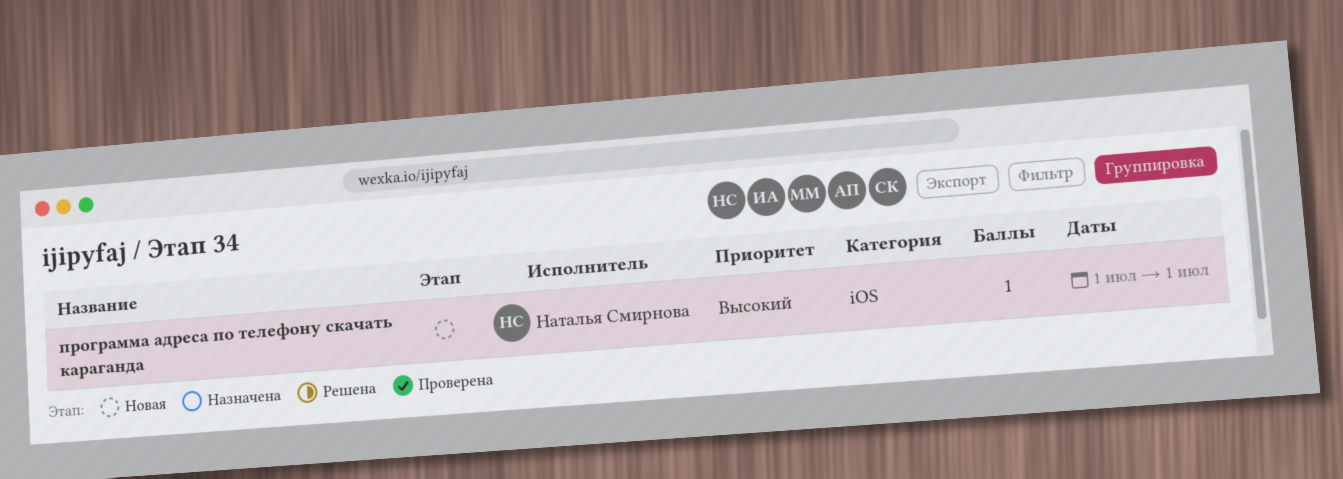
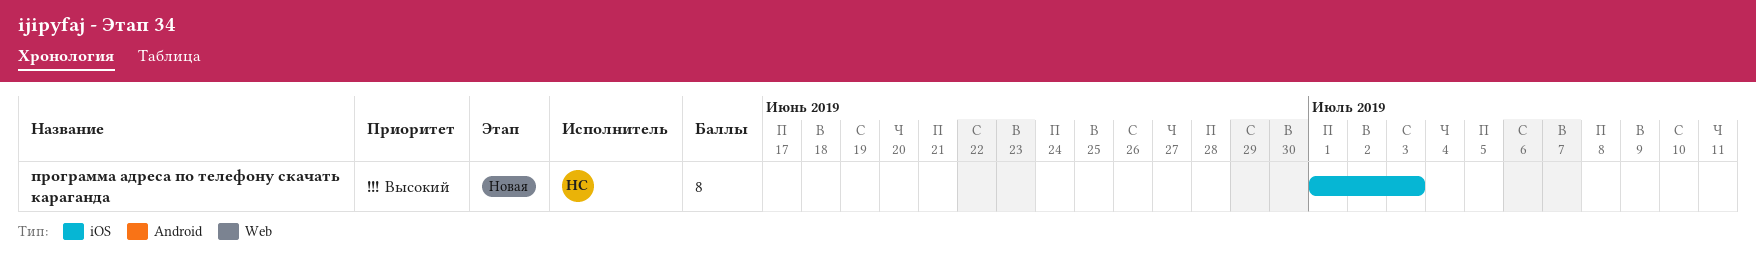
программа адреса по телефону скачать караганда, estimate: 1 -> 8
программа адреса по телефону скачать караганда, due: Jul 1 -> Jul 3

